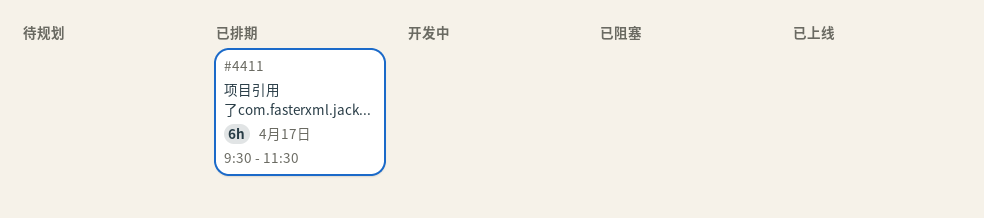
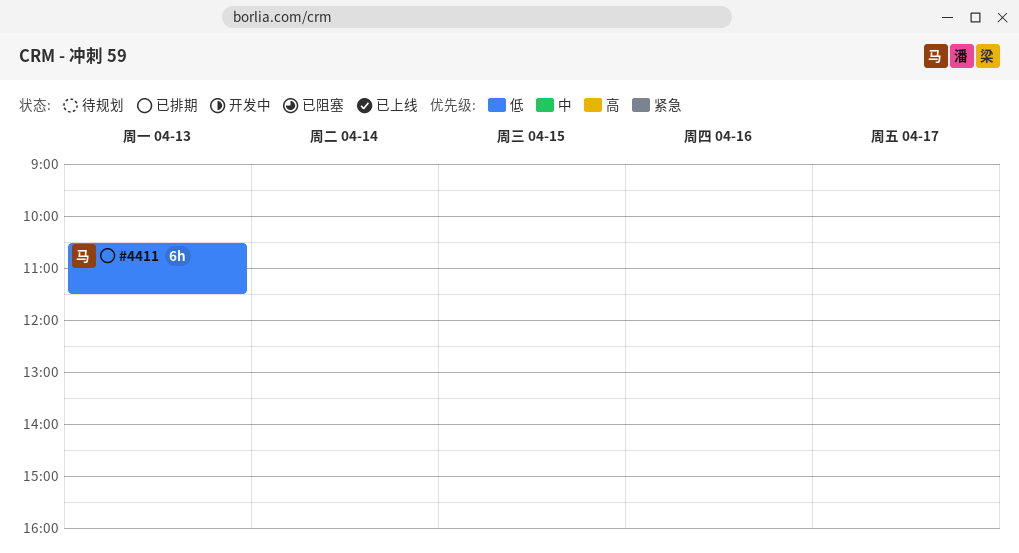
#4411, day: Apr 17 -> Apr 13
#4411, begins: 09:30 -> 10:30

